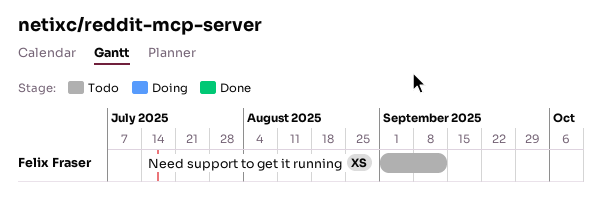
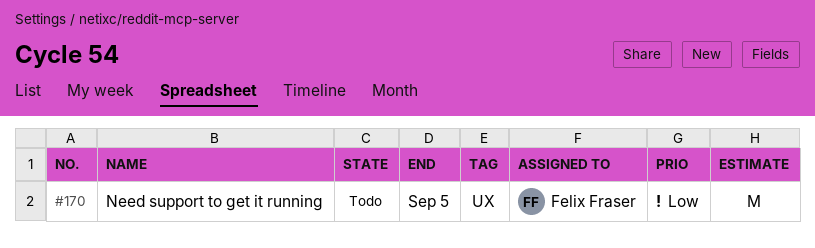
Need support to get it running, estimate: XS -> M
Need support to get it running, due: Sep 12 -> Sep 5

